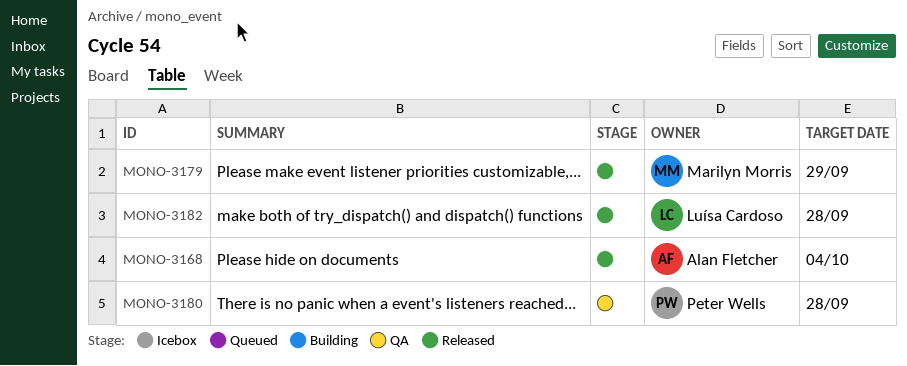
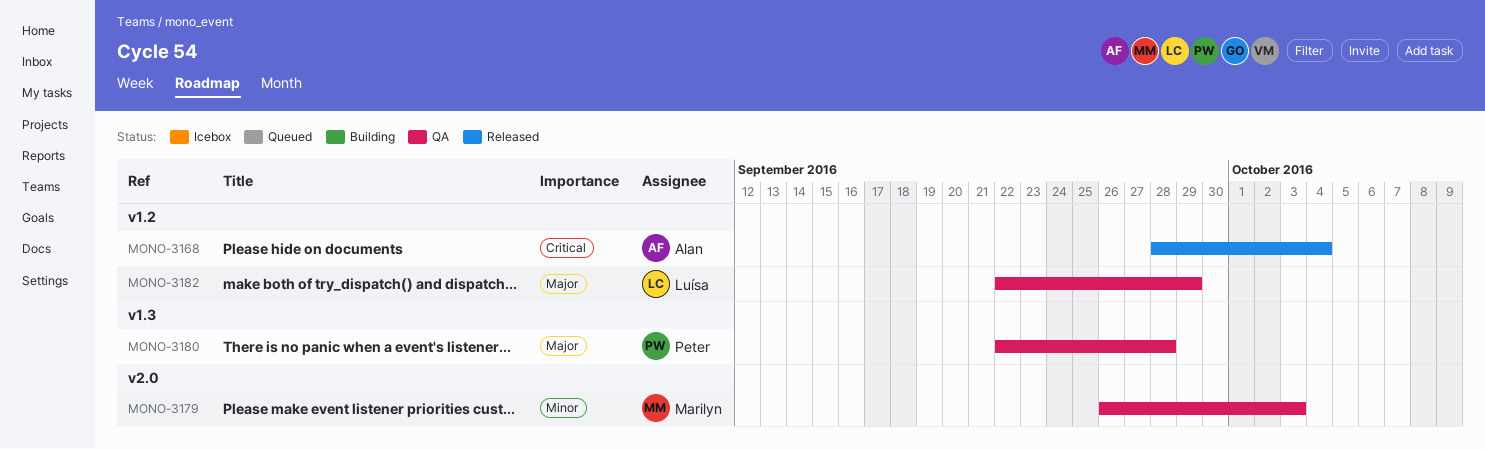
MONO-3179, status: Released -> QA
MONO-3179, due: Sep 29 -> Oct 3
MONO-3182, status: Released -> QA
MONO-3182, due: Sep 28 -> Sep 29

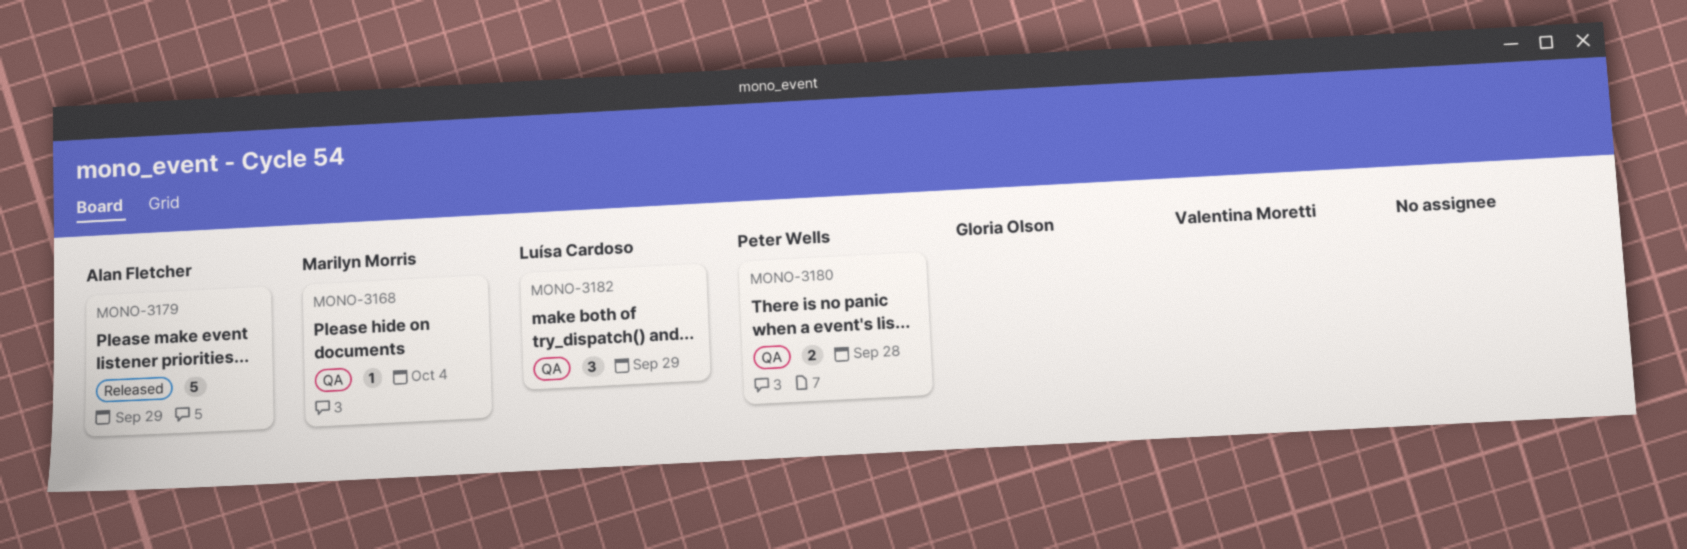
MONO-3168, status: Released -> QA
MONO-3168, owner: Alan Fletcher -> Marilyn Morris
MONO-3179, status: QA -> Released
MONO-3179, owner: Marilyn Morris -> Alan Fletcher
MONO-3179, due: Oct 3 -> Sep 29

